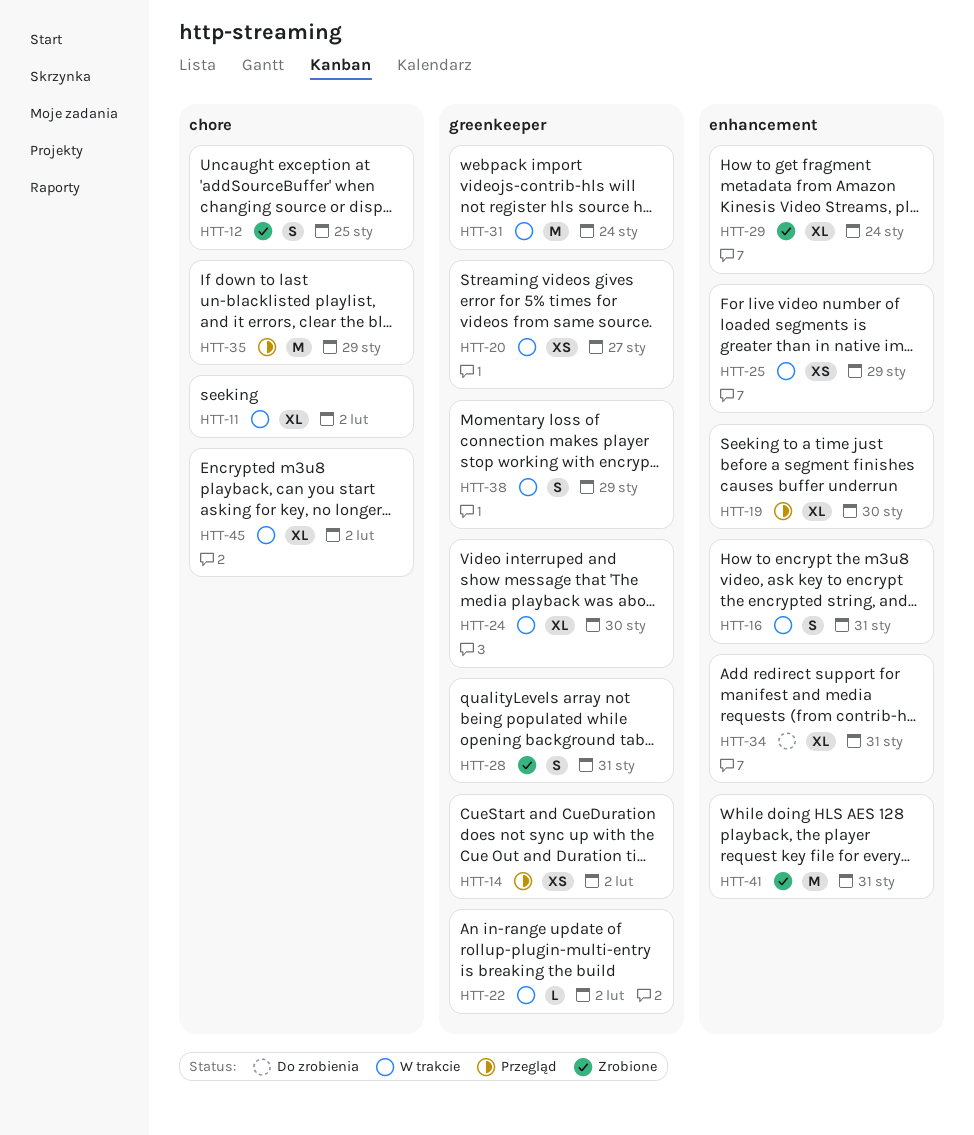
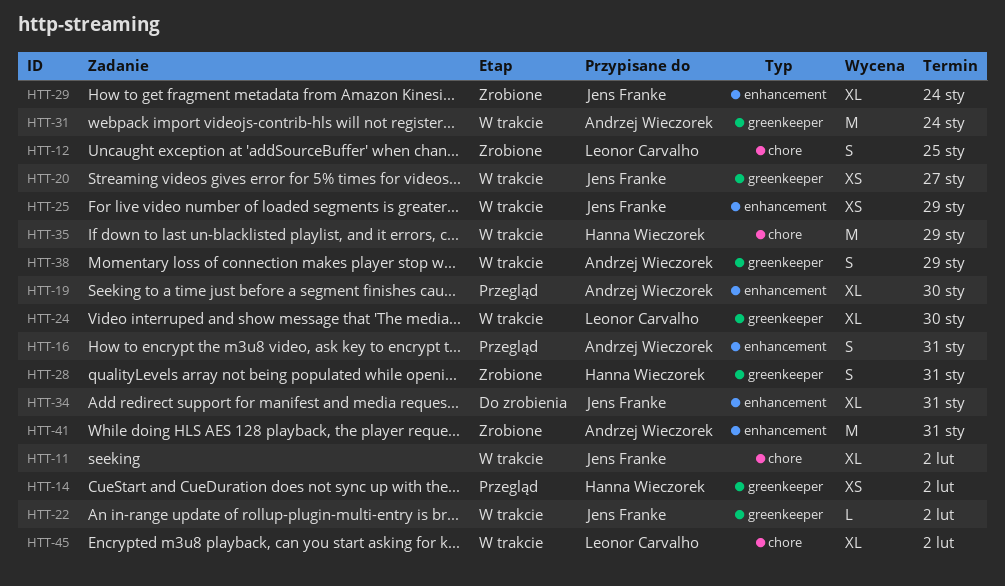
HTT-16, status: W trakcie -> Przegląd
HTT-35, status: Przegląd -> W trakcie

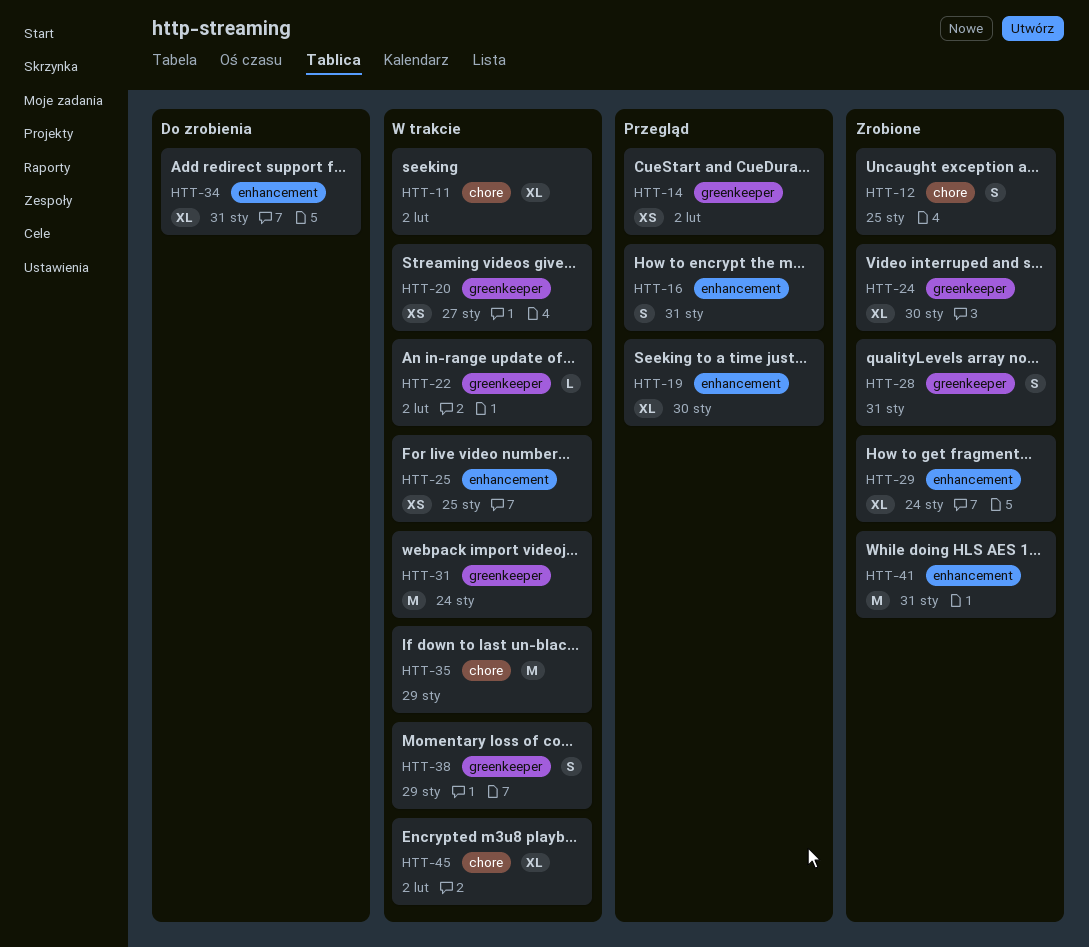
HTT-24, status: W trakcie -> Zrobione
HTT-25, due: Jan 29 -> Jan 25

